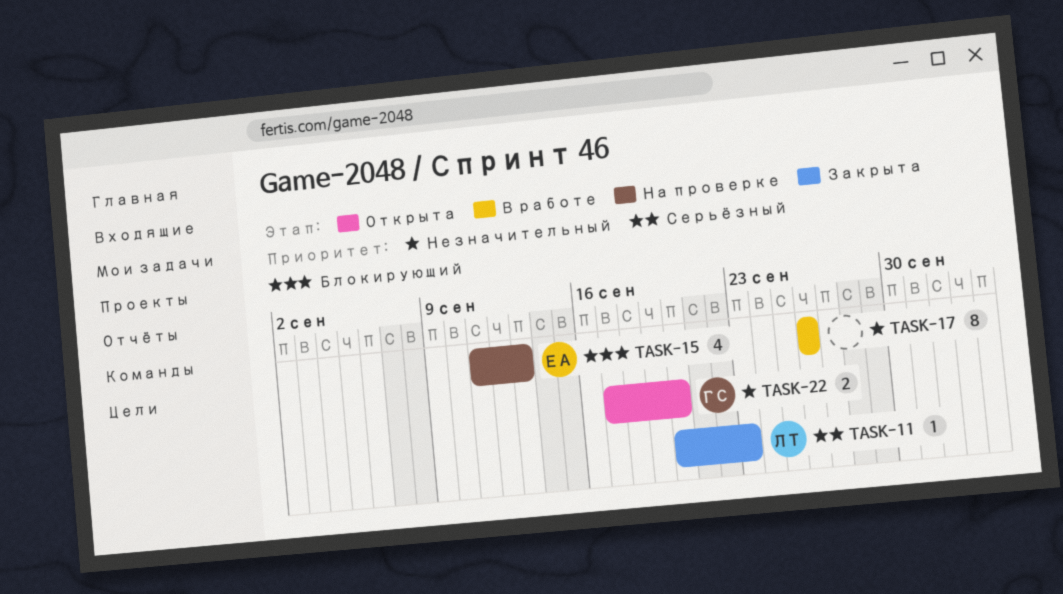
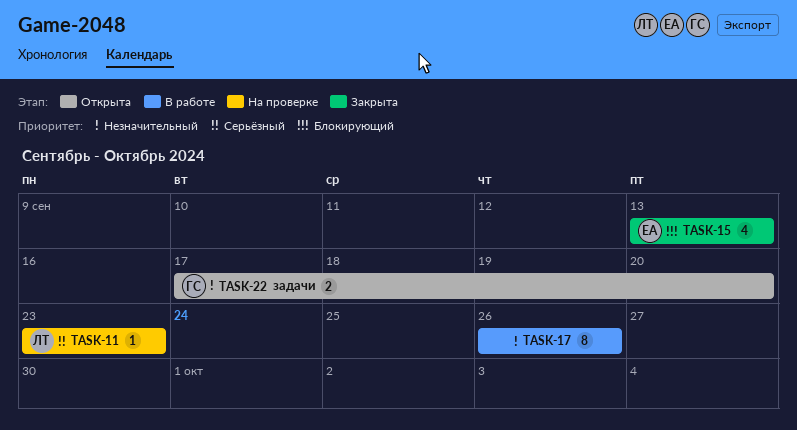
TASK-11, status: Закрыта -> На проверке
TASK-11, start: Sep 20 -> Sep 23
TASK-15, status: На проверке -> Закрыта
TASK-15, start: Sep 11 -> Sep 13

